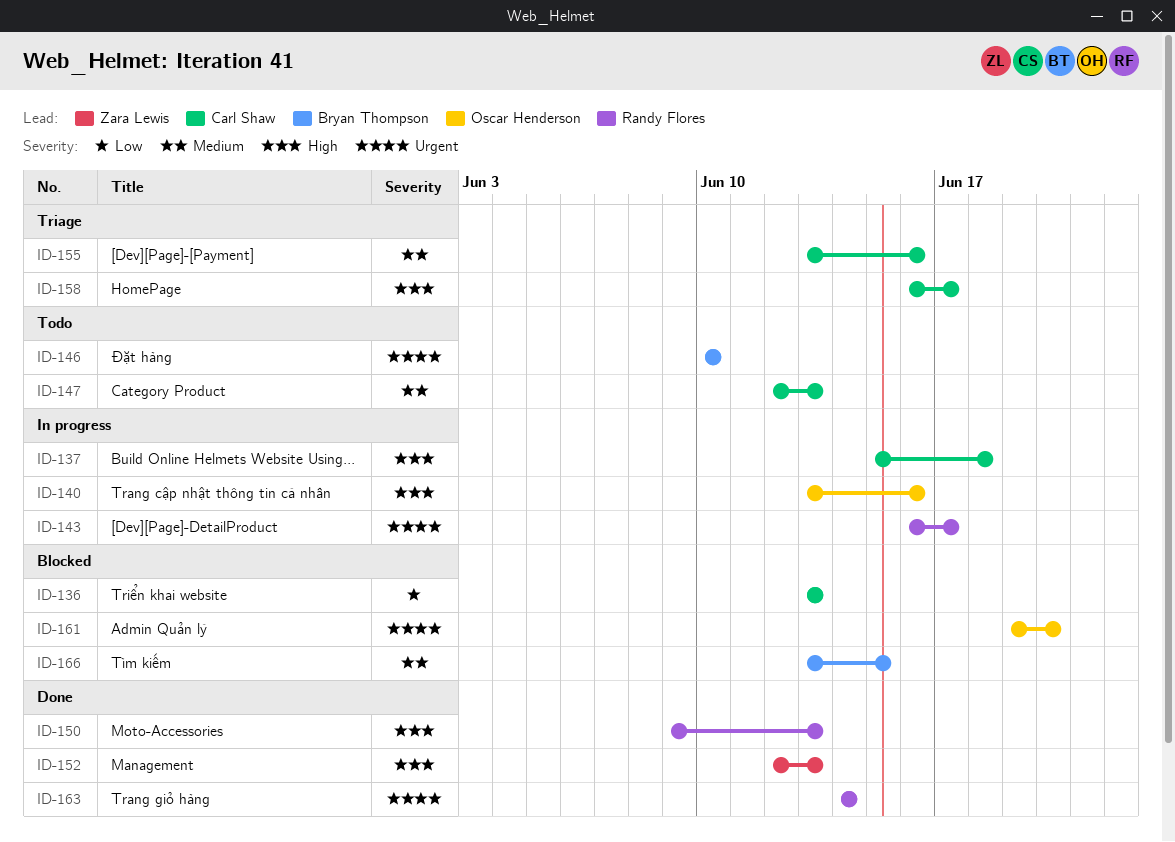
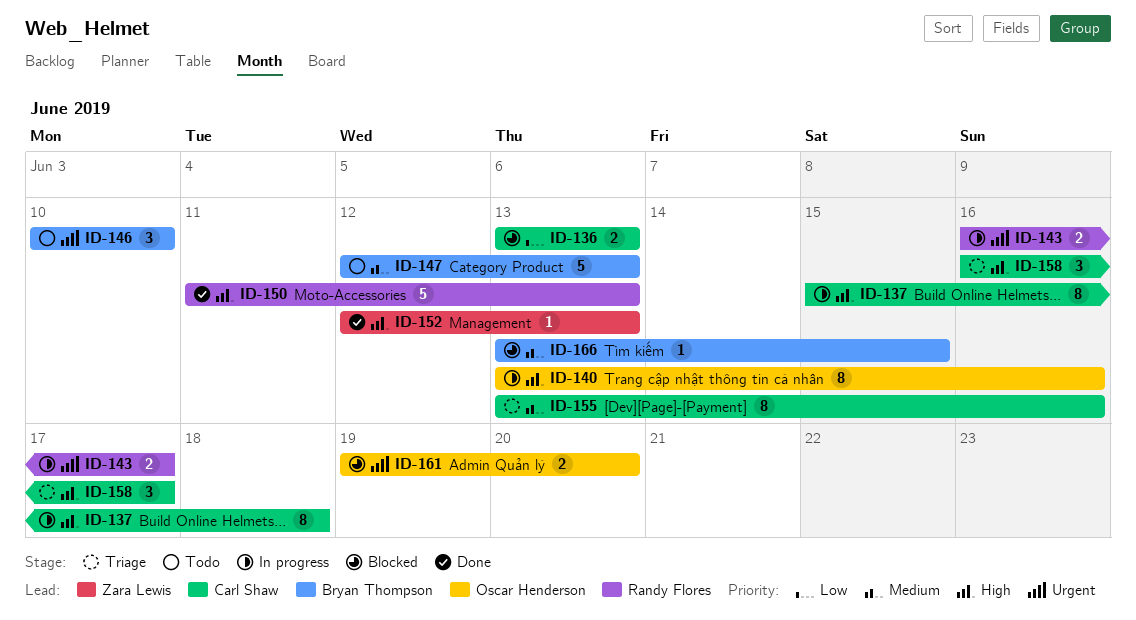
ID-147, owner: Carl Shaw -> Bryan Thompson
ID-150, start: Jun 9 -> Jun 11
ID-163: present -> none

